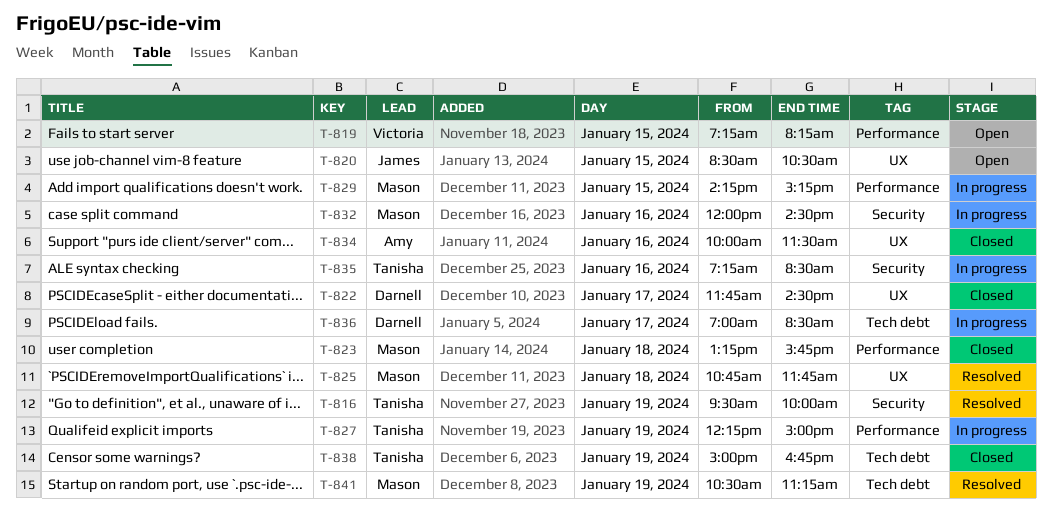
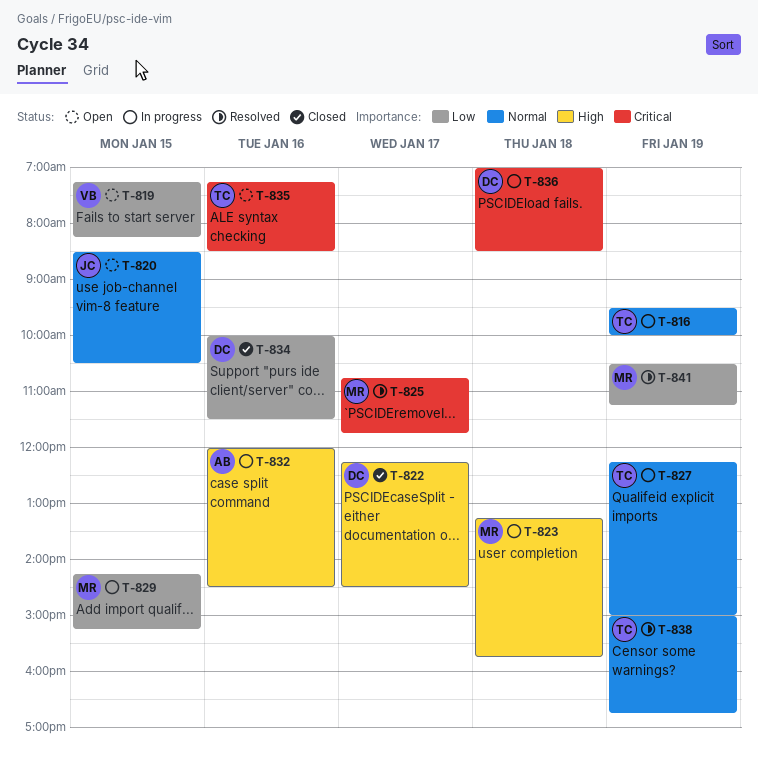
T-816, status: Resolved -> In progress
T-822, begins: 11:45 -> 12:15
T-823, status: Closed -> In progress
T-825, day: Jan 18 -> Jan 17
T-832, owner: Mason -> Amy
T-834, owner: Amy -> Darnell
T-835, status: In progress -> Open
T-836, day: Jan 17 -> Jan 18
T-838, status: Closed -> Resolved

